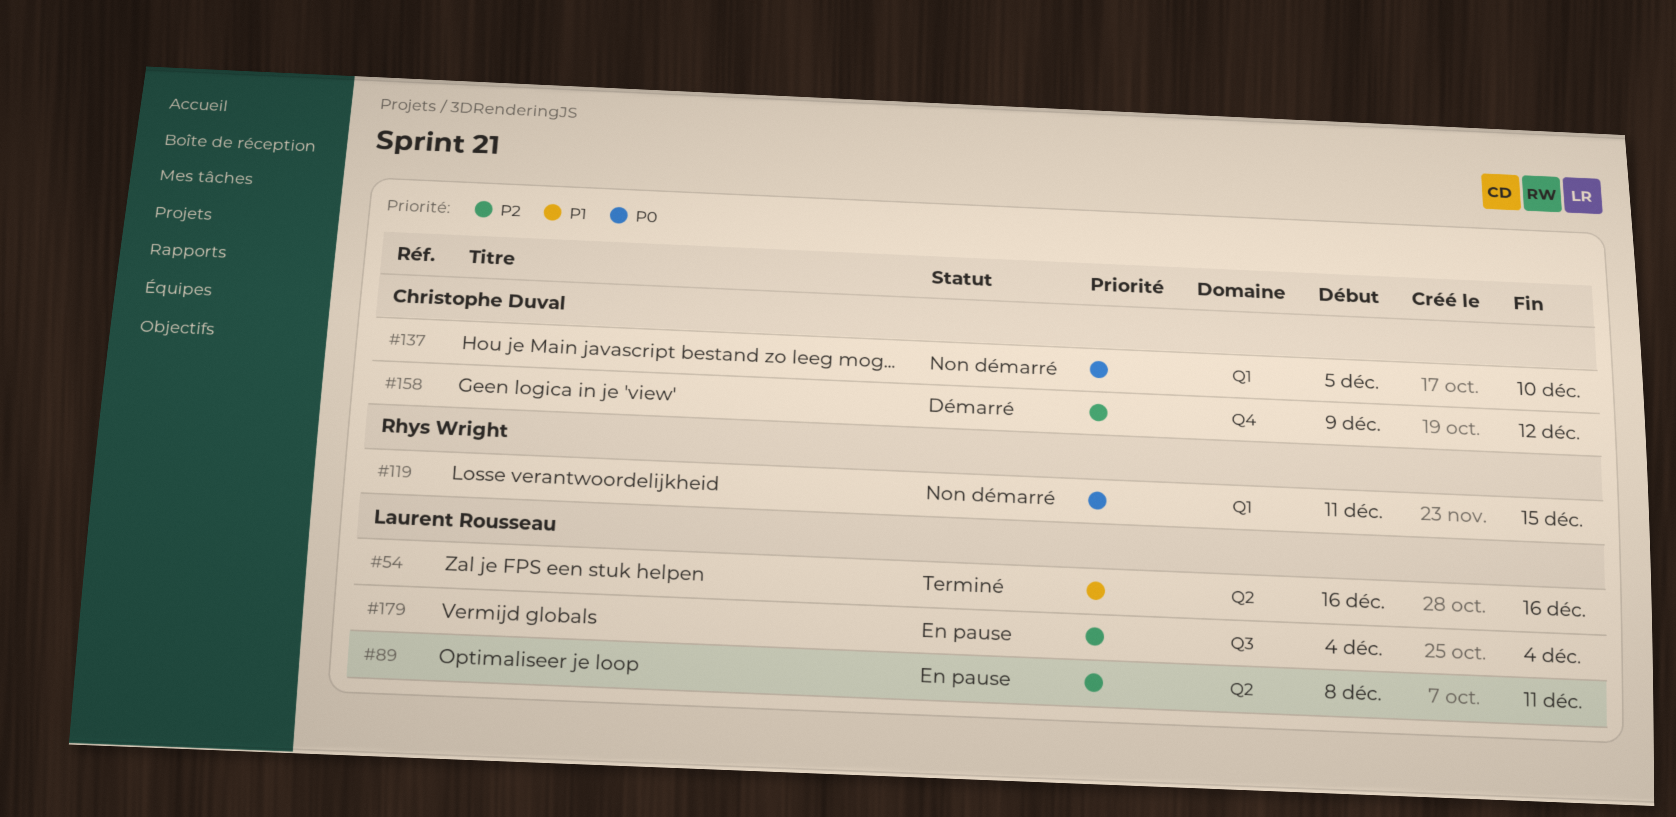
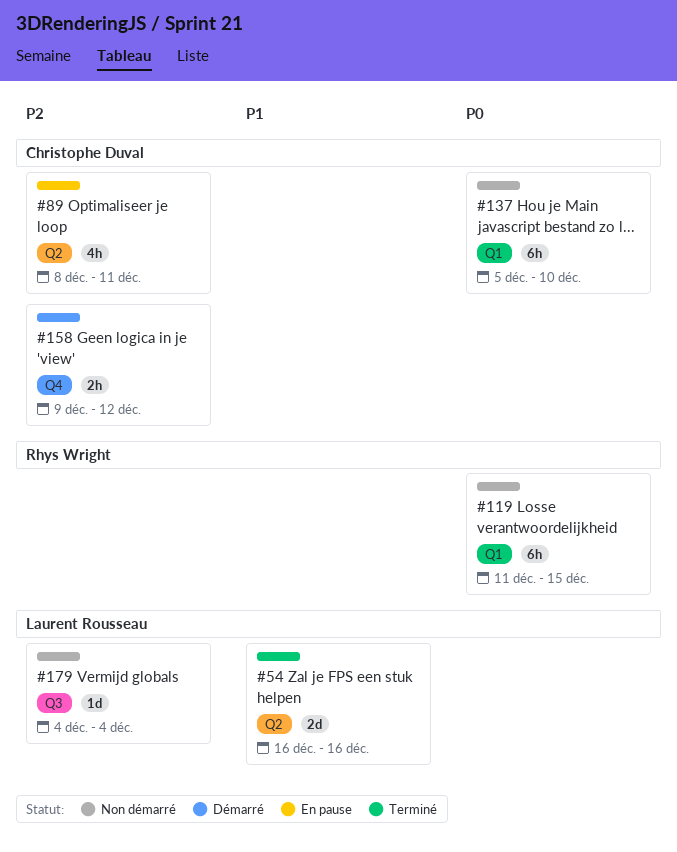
#89, owner: Laurent Rousseau -> Christophe Duval
#179, status: En pause -> Non démarré

